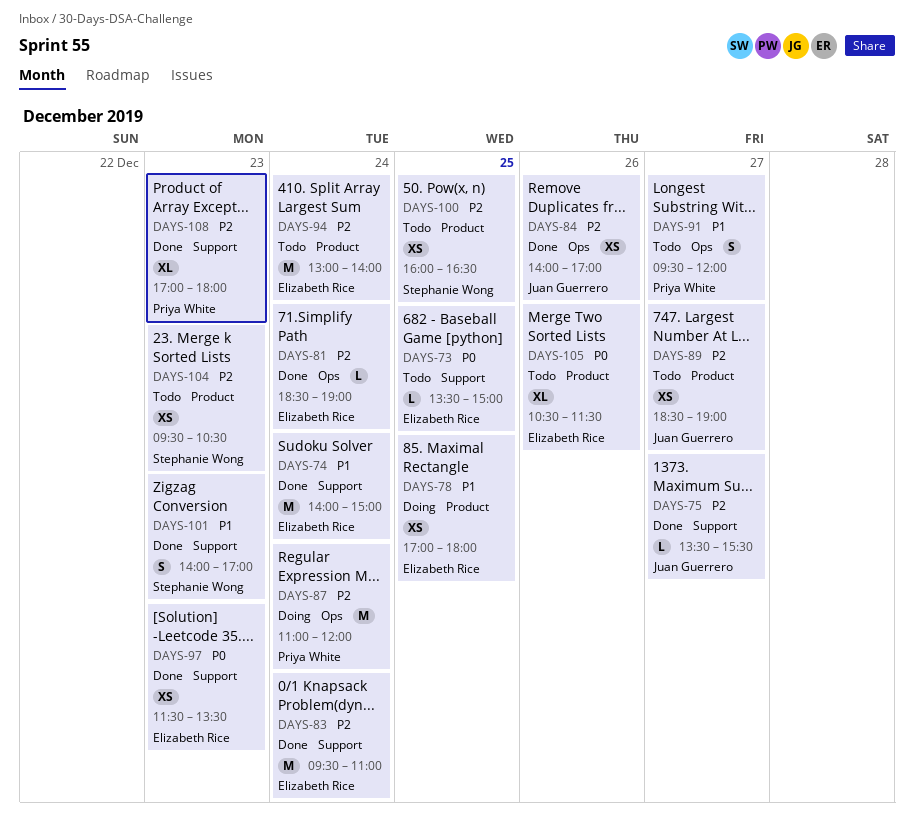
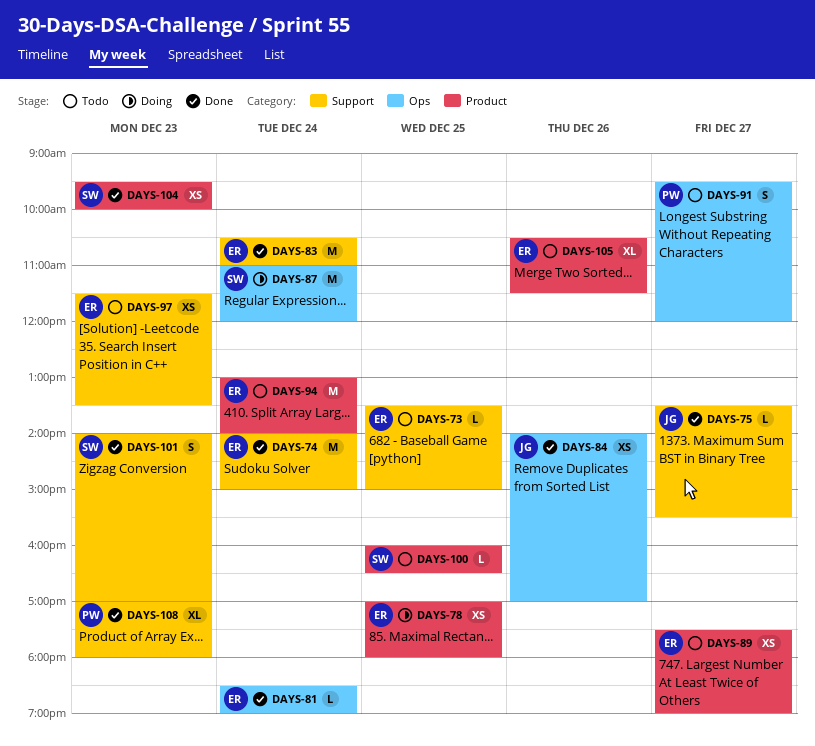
DAYS-83, begins: 09:30 -> 10:30
DAYS-87, owner: Priya White -> Stephanie Wong
DAYS-89, owner: Juan Guerrero -> Elizabeth Rice
DAYS-89, begins: 18:30 -> 17:30
DAYS-97, status: Done -> Todo
DAYS-100, estimate: XS -> L
DAYS-104, status: Todo -> Done
DAYS-104, ends: 10:30 -> 10:00

